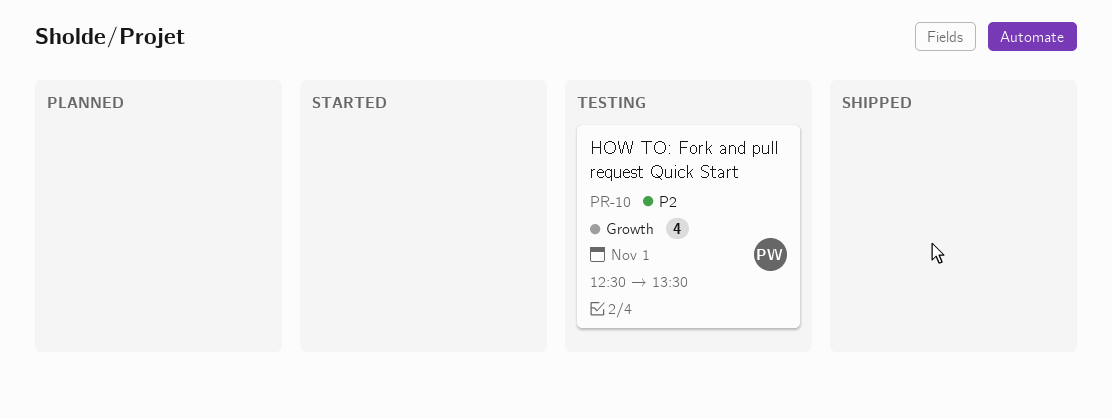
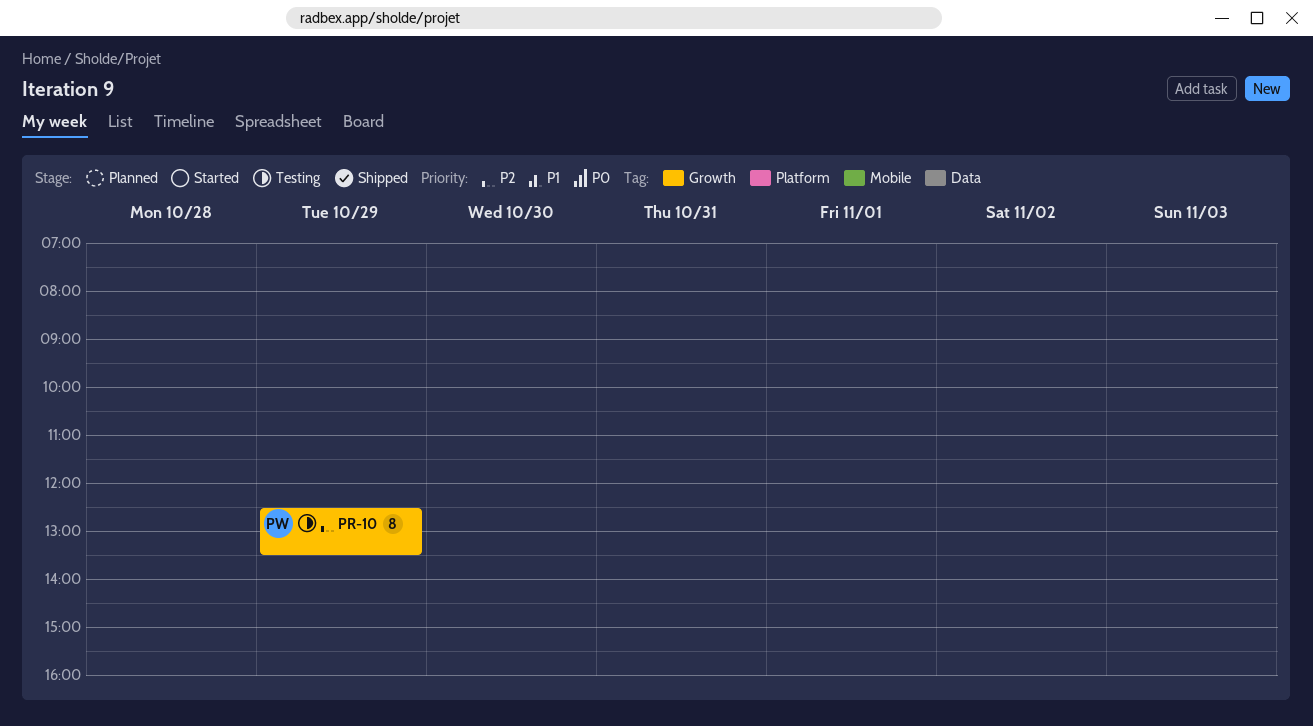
PR-10, estimate: 4 -> 8
PR-10, day: Nov 1 -> Oct 29

